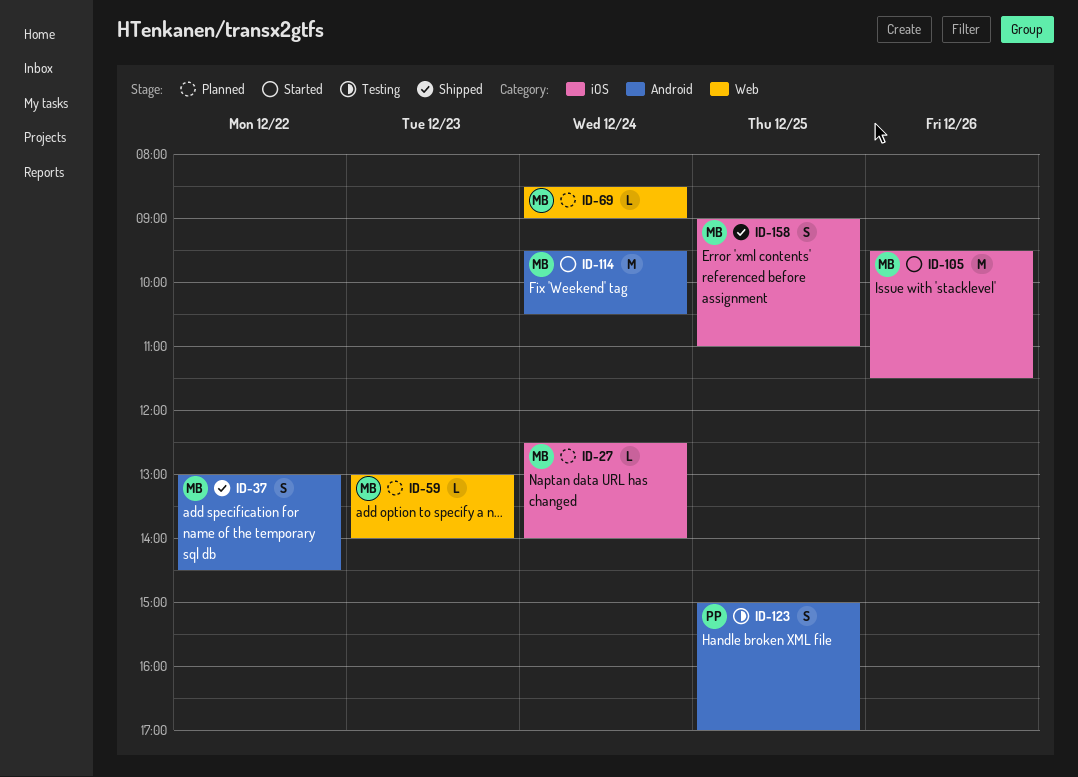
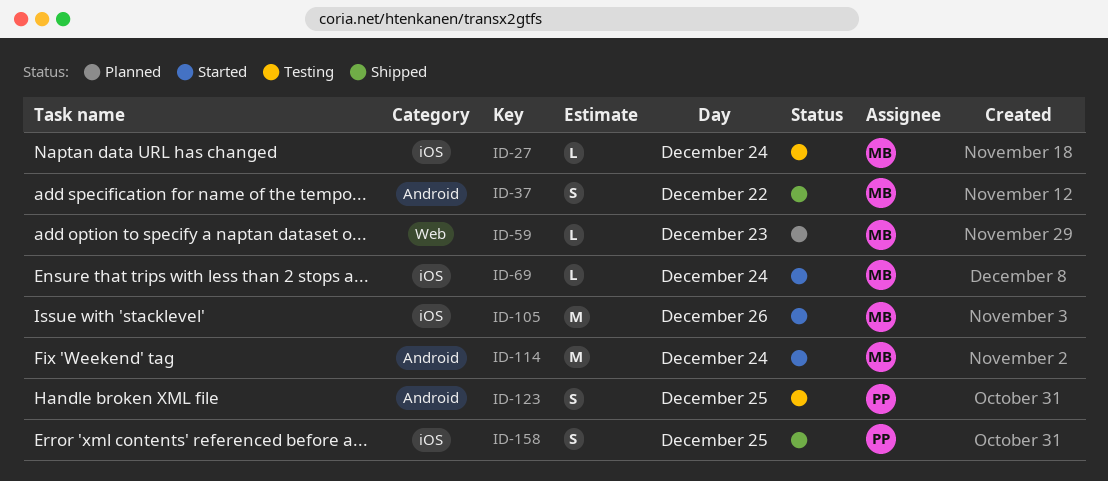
ID-27, status: Planned -> Testing
ID-69, status: Planned -> Started
ID-69, label: Web -> iOS
ID-158, owner: MB -> PP

